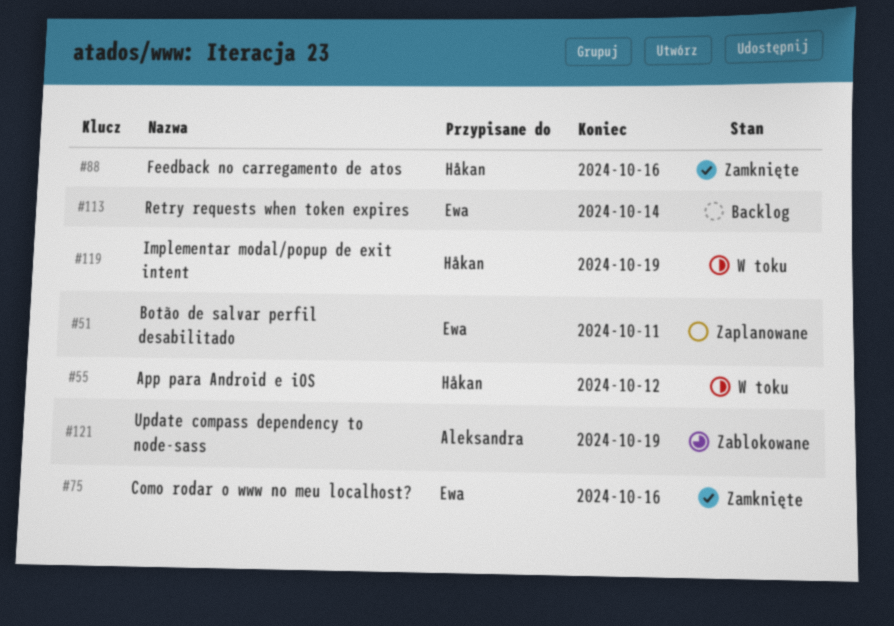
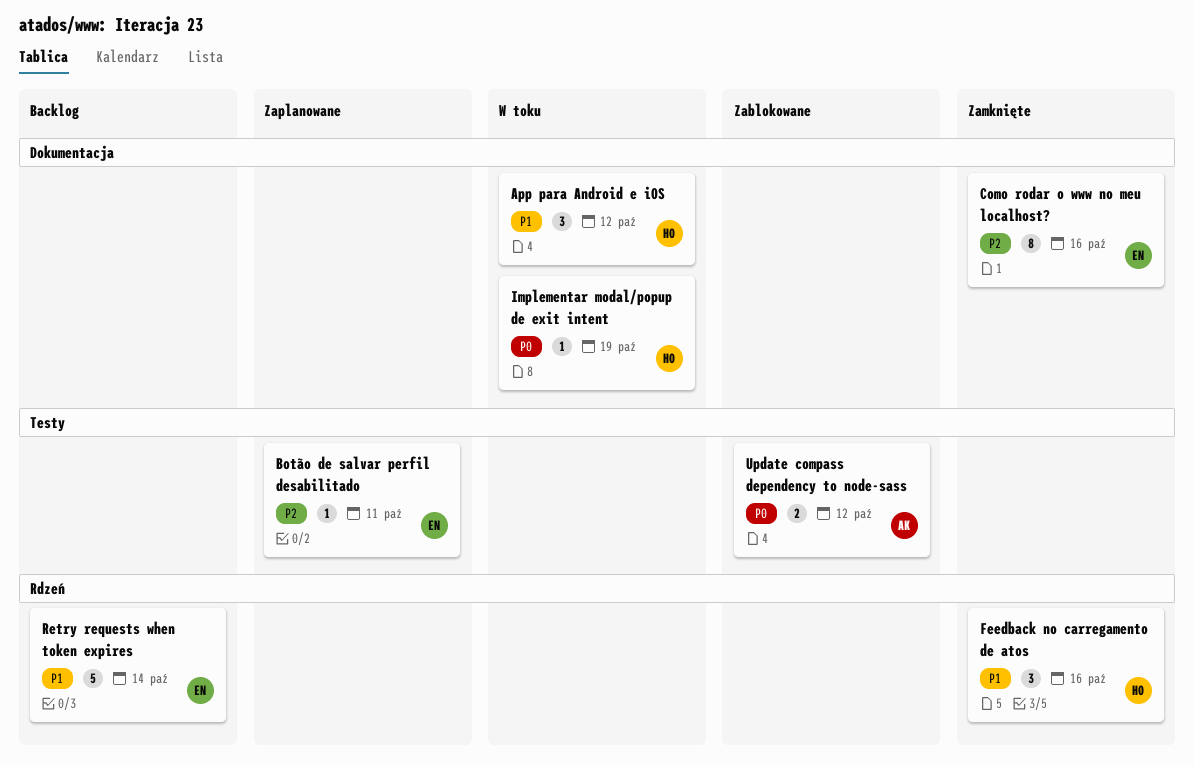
Update compass dependency to node-sass, due: Oct 19 -> Oct 12

